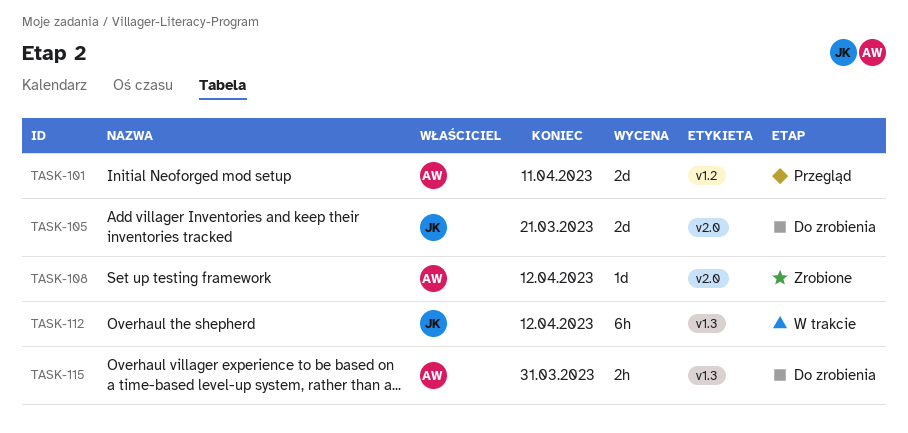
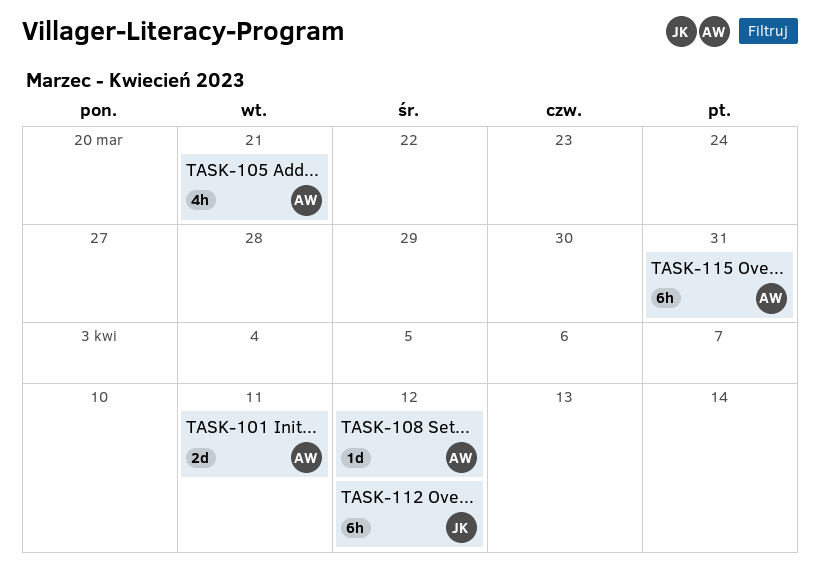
TASK-105, owner: JK -> AW
TASK-105, estimate: 2d -> 4h
TASK-115, estimate: 2h -> 6h

